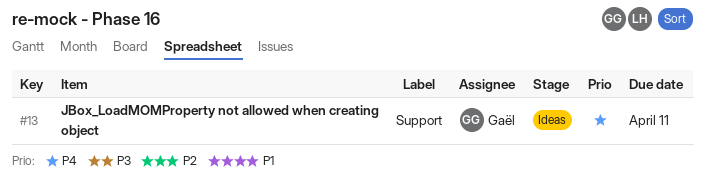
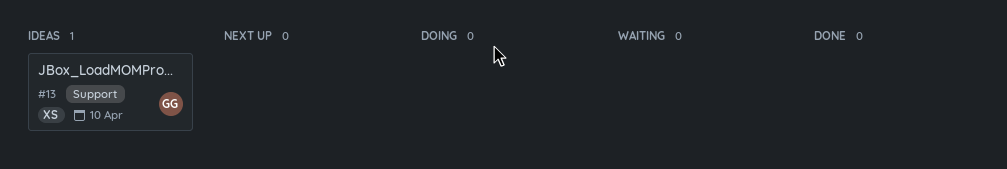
#13, due: Apr 11 -> Apr 10

